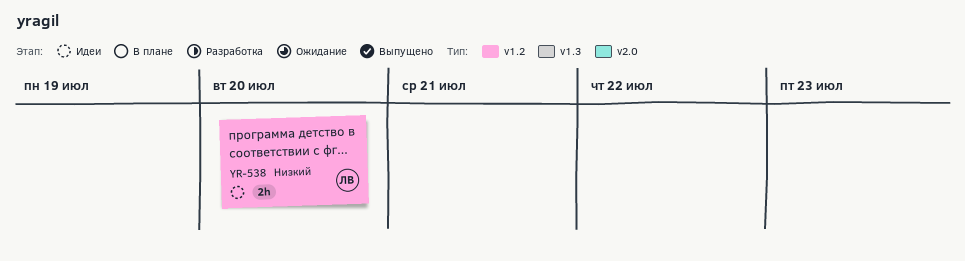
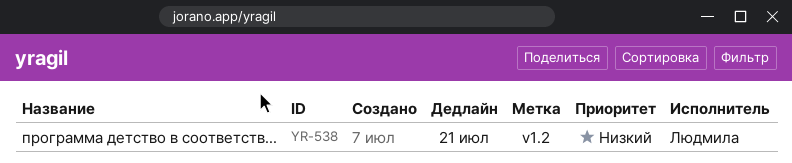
YR-538, due: Jul 20 -> Jul 21

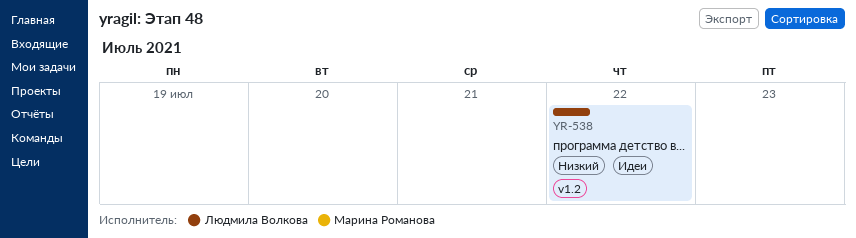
YR-538, due: Jul 21 -> Jul 22

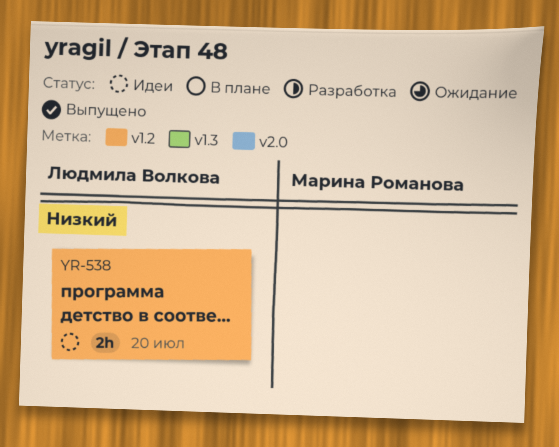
YR-538, due: Jul 22 -> Jul 20

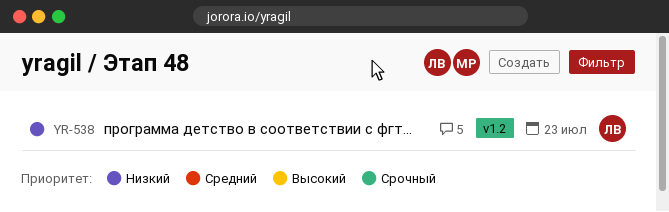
YR-538, due: Jul 20 -> Jul 23

